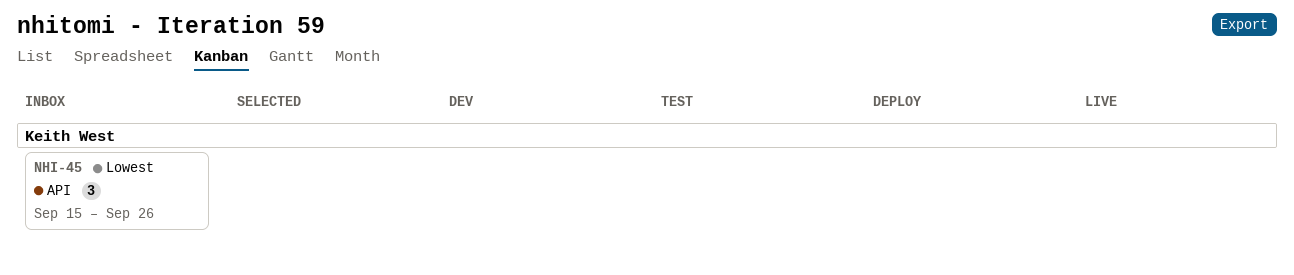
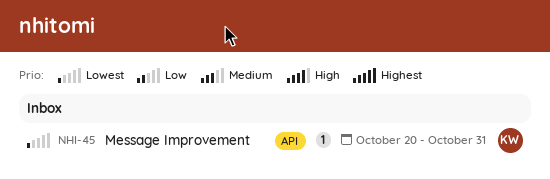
NHI-45, estimate: 3 -> 1
NHI-45, start: Sep 15 -> Oct 20
NHI-45, due: Sep 26 -> Oct 31

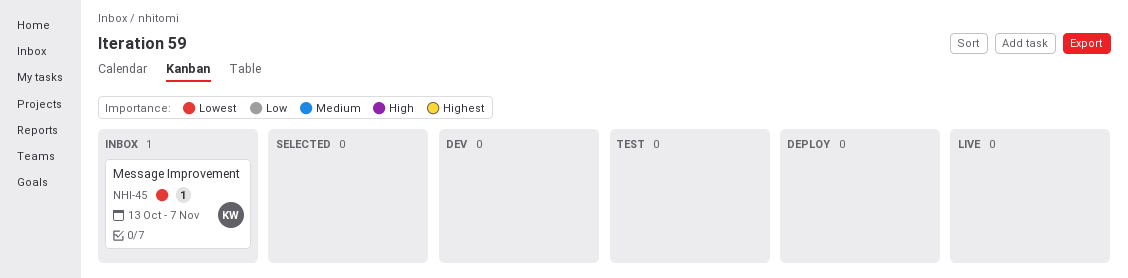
NHI-45, start: Oct 20 -> Oct 13
NHI-45, due: Oct 31 -> Nov 7

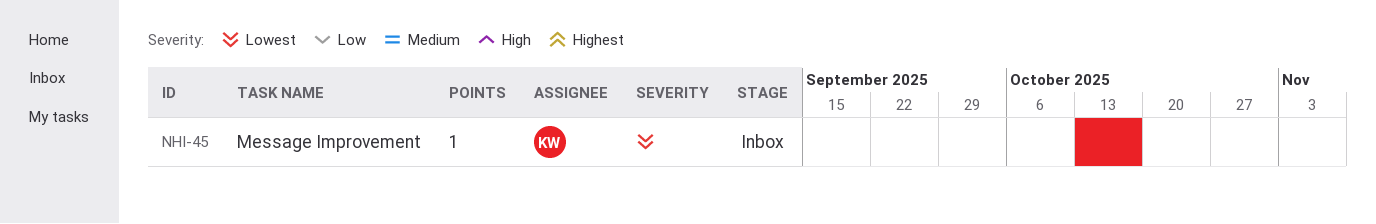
NHI-45, due: Nov 7 -> Oct 17

